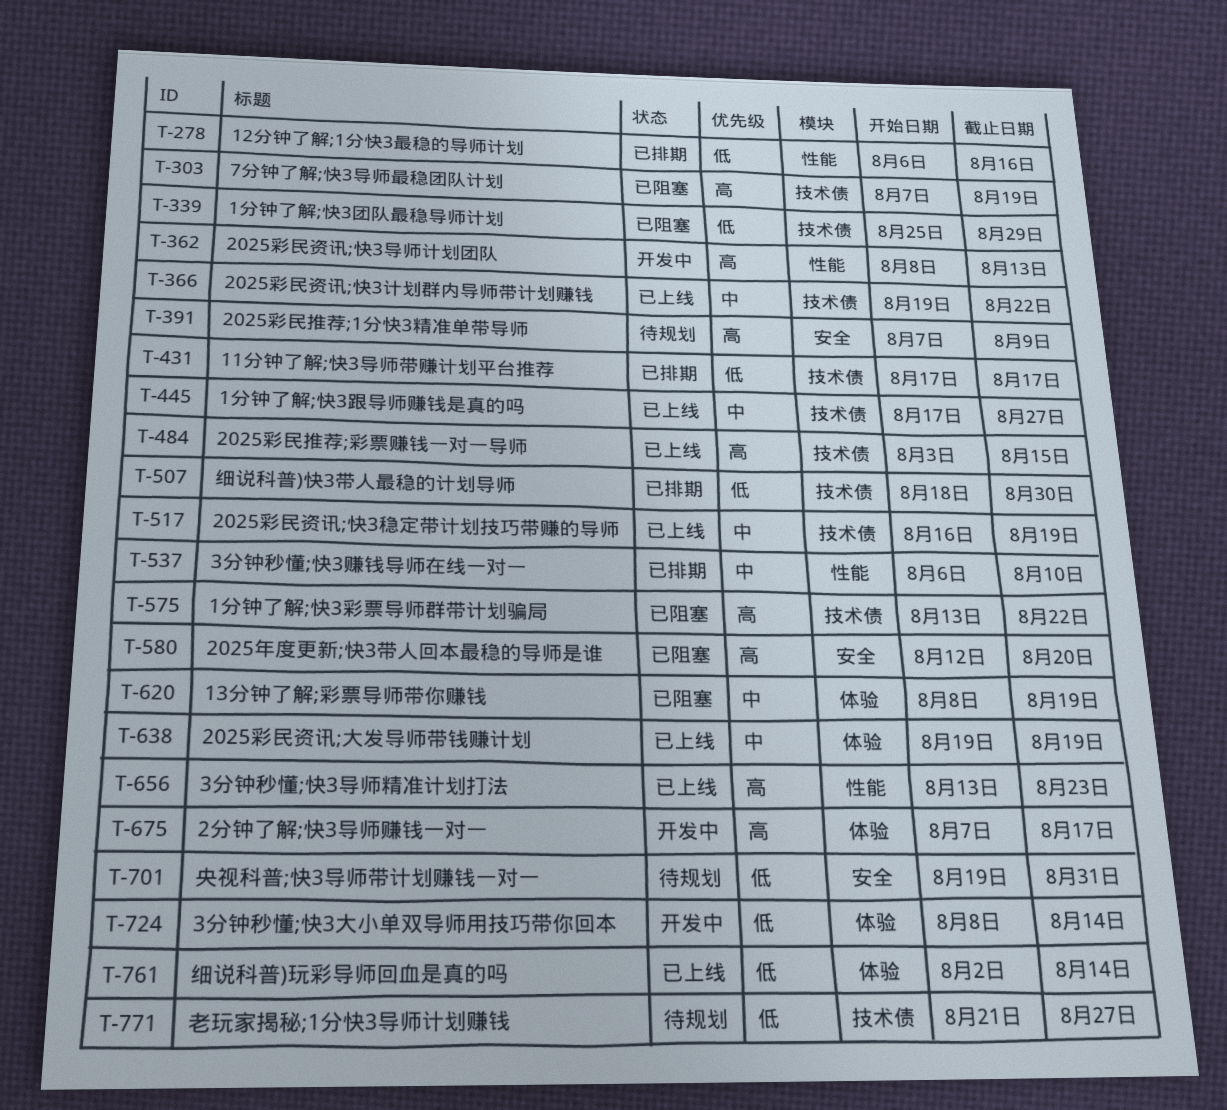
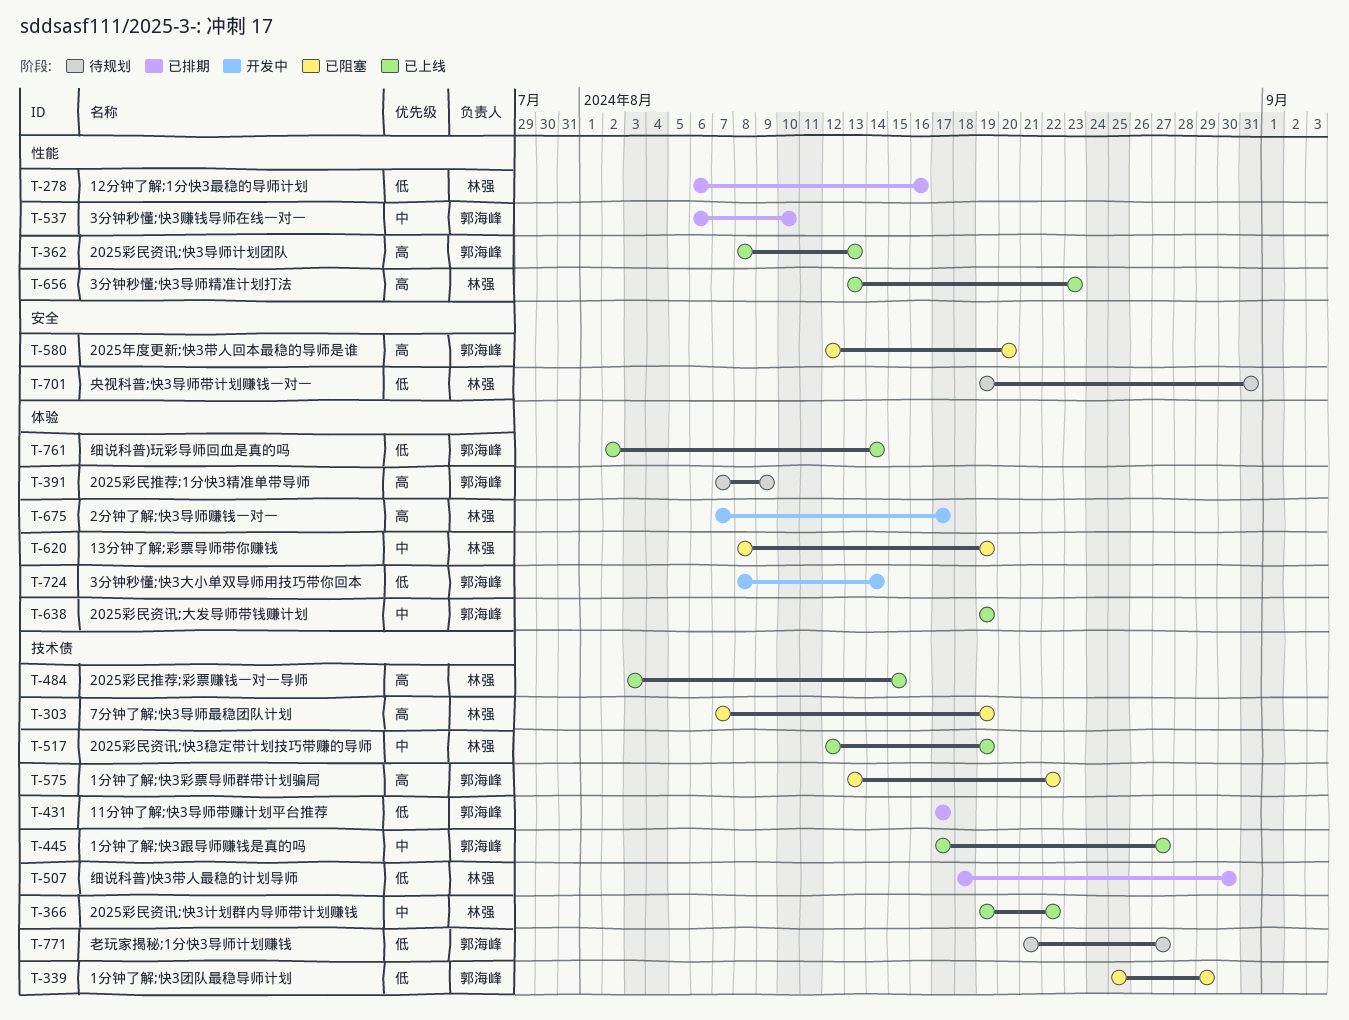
T-362, status: 开发中 -> 已上线
T-391, label: 安全 -> 体验
T-517, start: Aug 16 -> Aug 12

